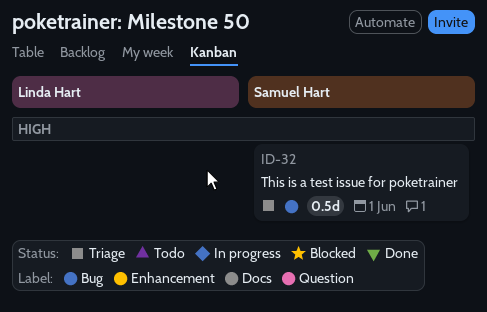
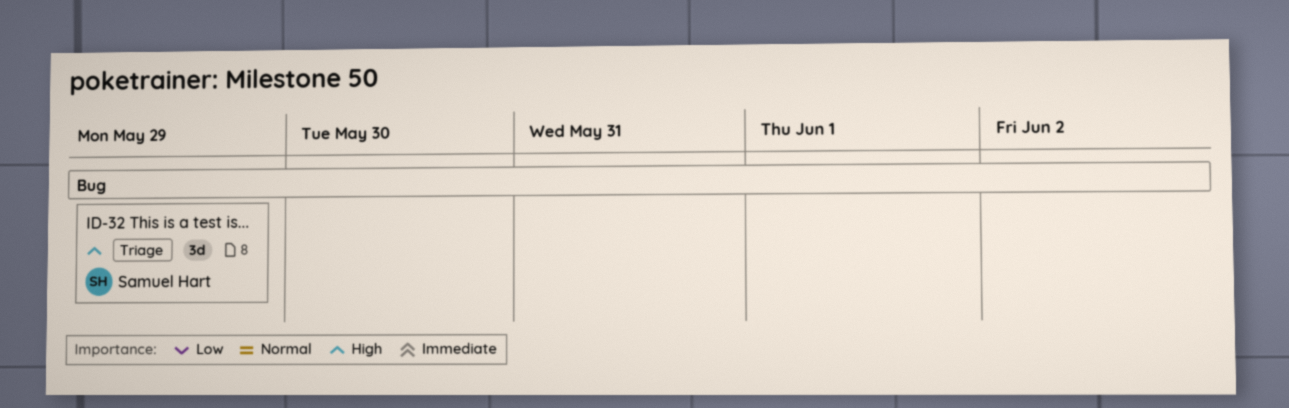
ID-32, estimate: 0.5d -> 3d
ID-32, due: Jun 1 -> May 29

